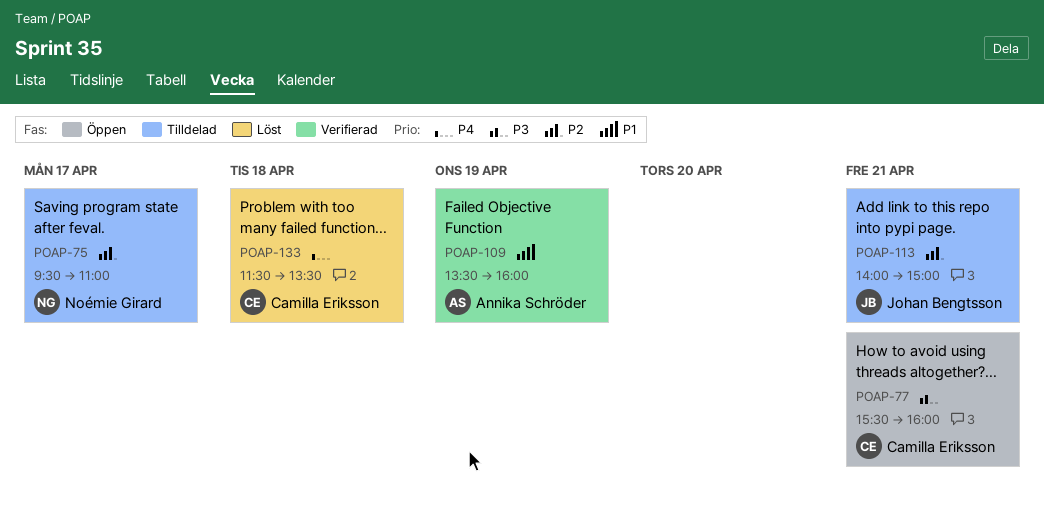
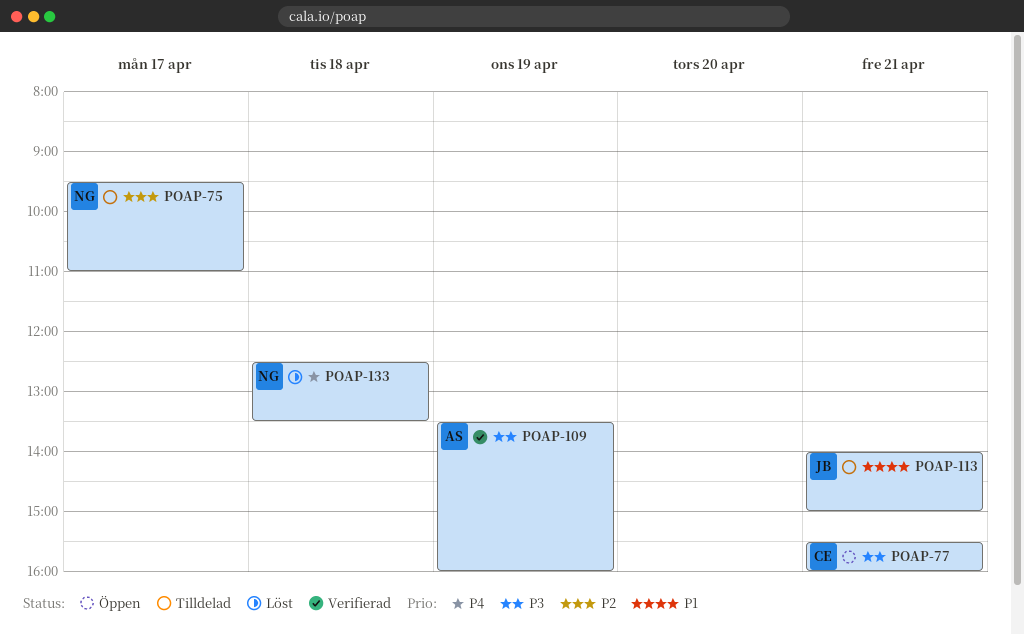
POAP-109, priority: P1 -> P3
POAP-113, priority: P2 -> P1
POAP-133, owner: Camilla Eriksson -> Noémie Girard
POAP-133, begins: 11:30 -> 12:30

